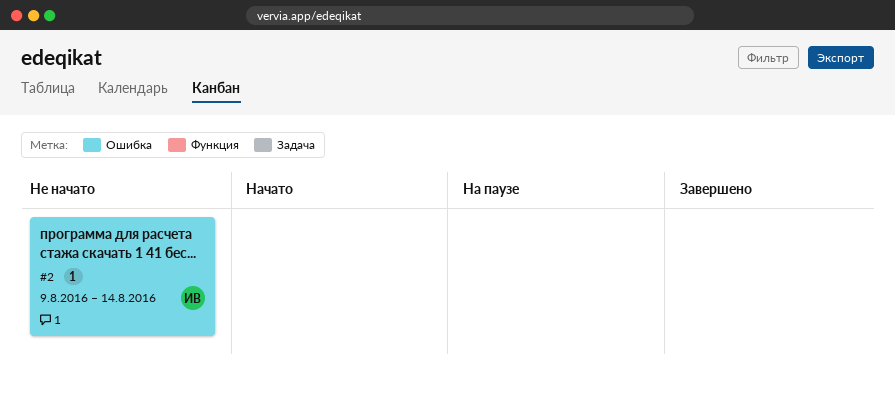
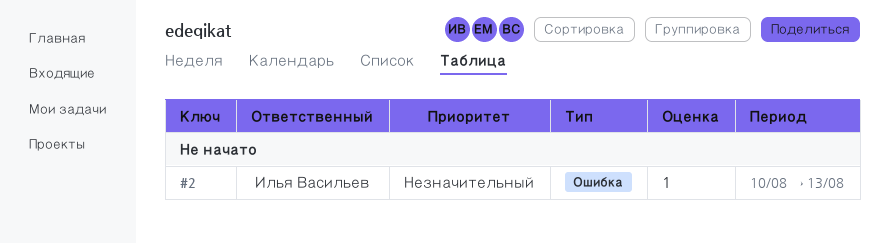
#2, start: Aug 9 -> Aug 10
#2, due: Aug 14 -> Aug 13

